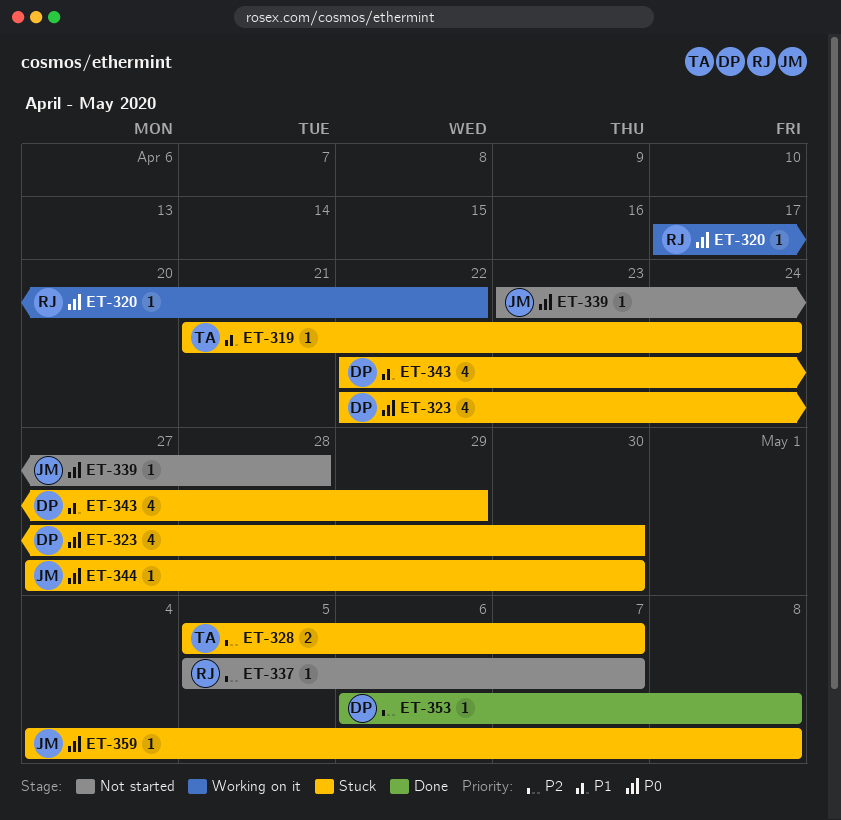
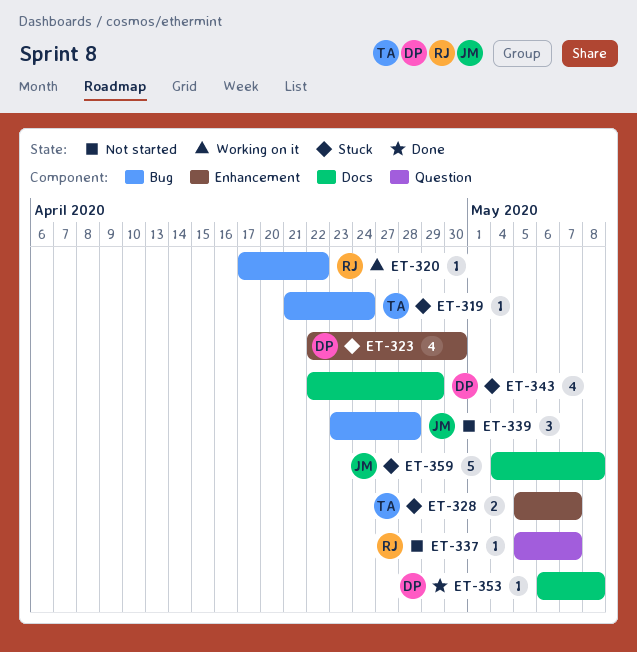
ET-339, estimate: 1 -> 3
ET-344: present -> none
ET-359, estimate: 1 -> 5

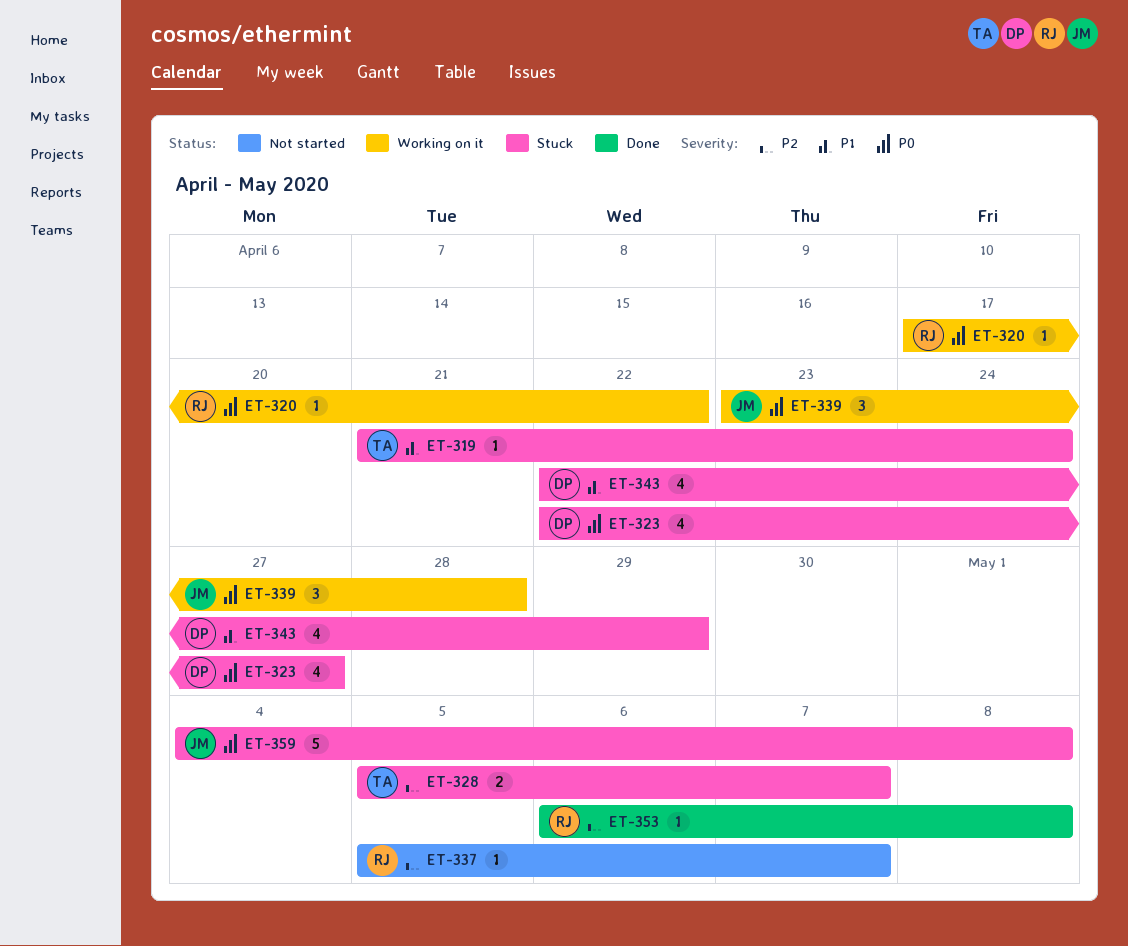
ET-323, due: Apr 30 -> Apr 27
ET-339, status: Not started -> Working on it
ET-353, owner: DP -> RJ

